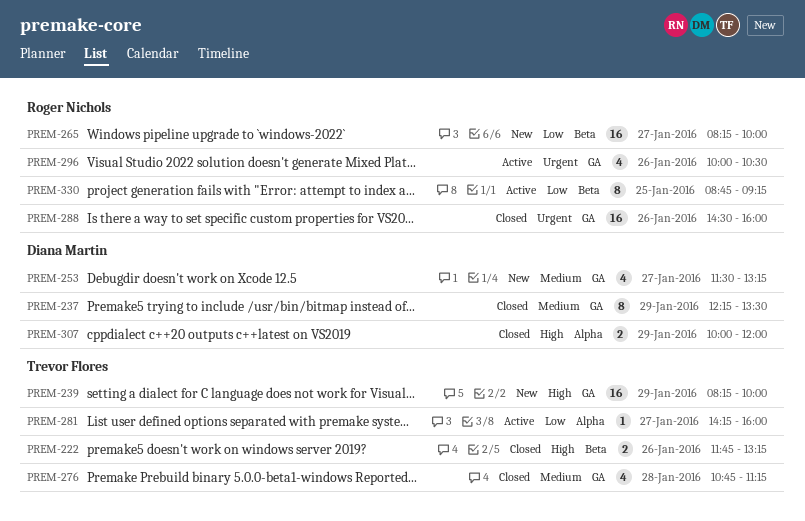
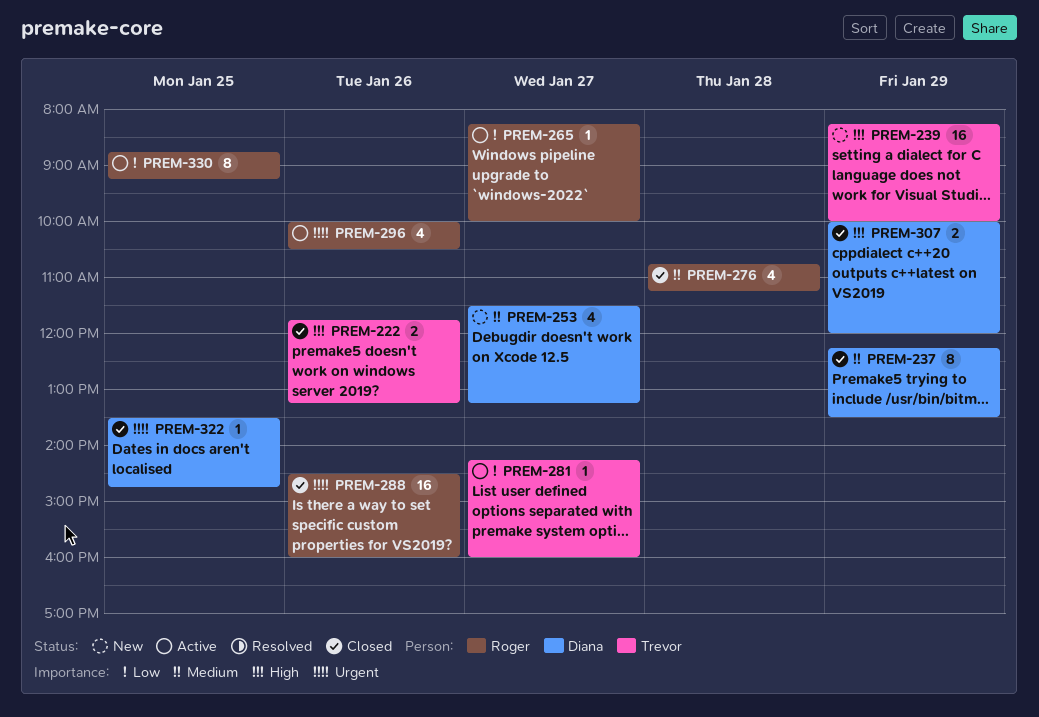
PREM-265, status: New -> Active
PREM-265, estimate: 16 -> 1
PREM-276, owner: Trevor Flores -> Roger Nichols
PREM-322: none -> present

